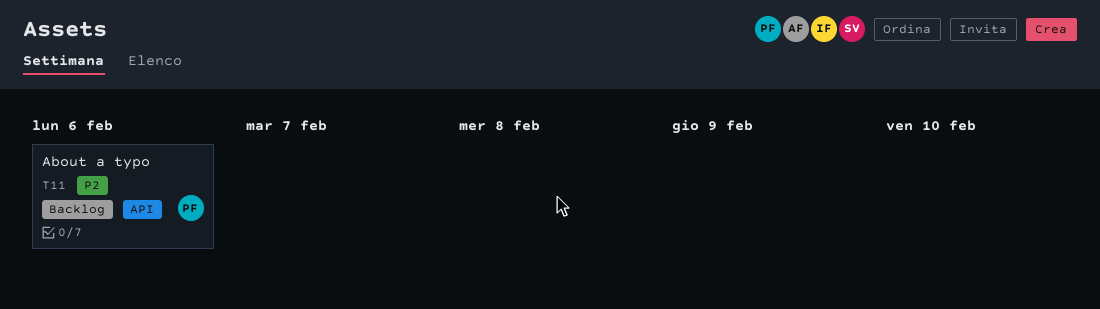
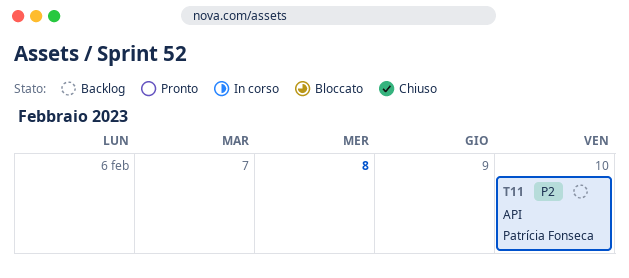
T11, due: Feb 6 -> Feb 10

